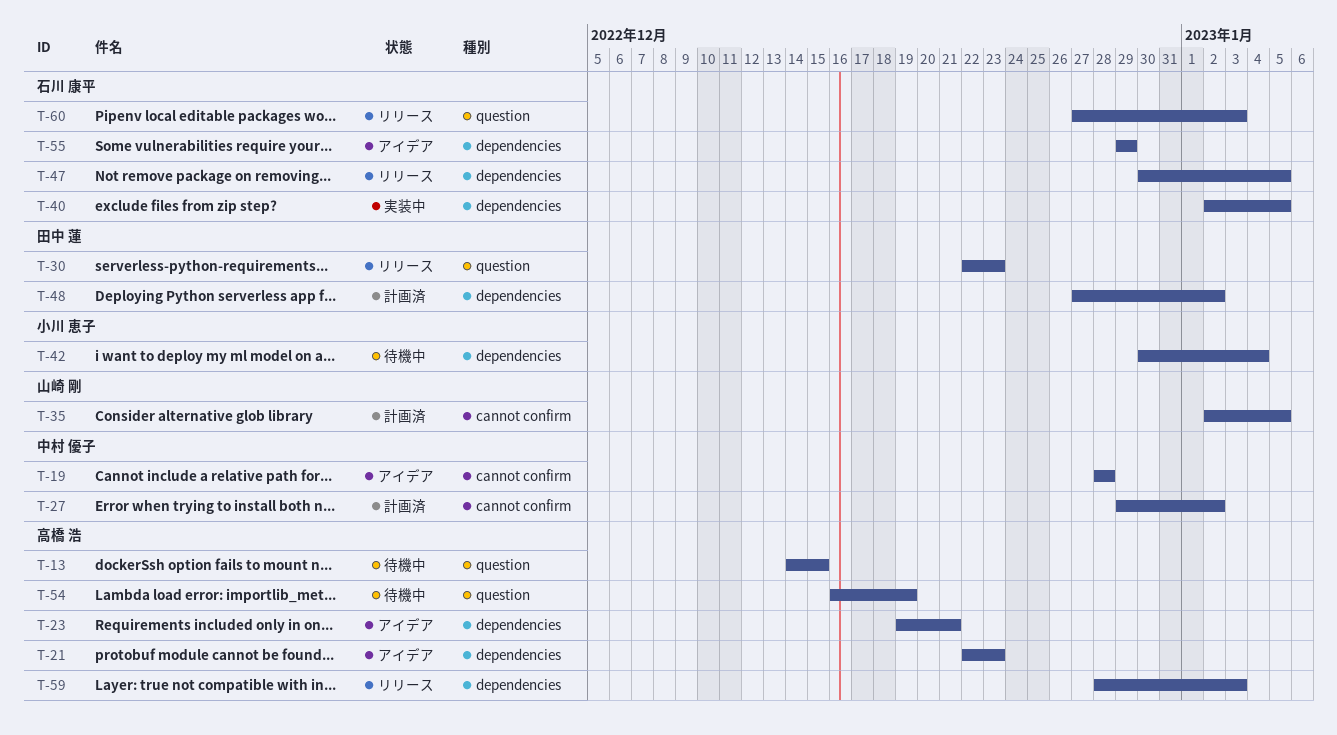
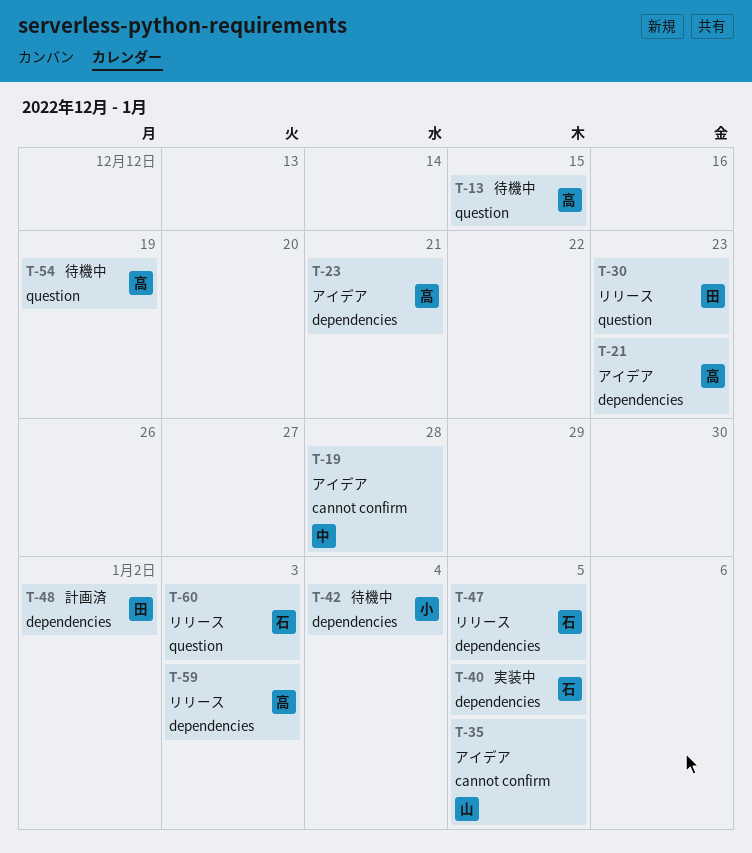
T-27: present -> none
T-35, status: 計画済 -> アイデア
T-55: present -> none

